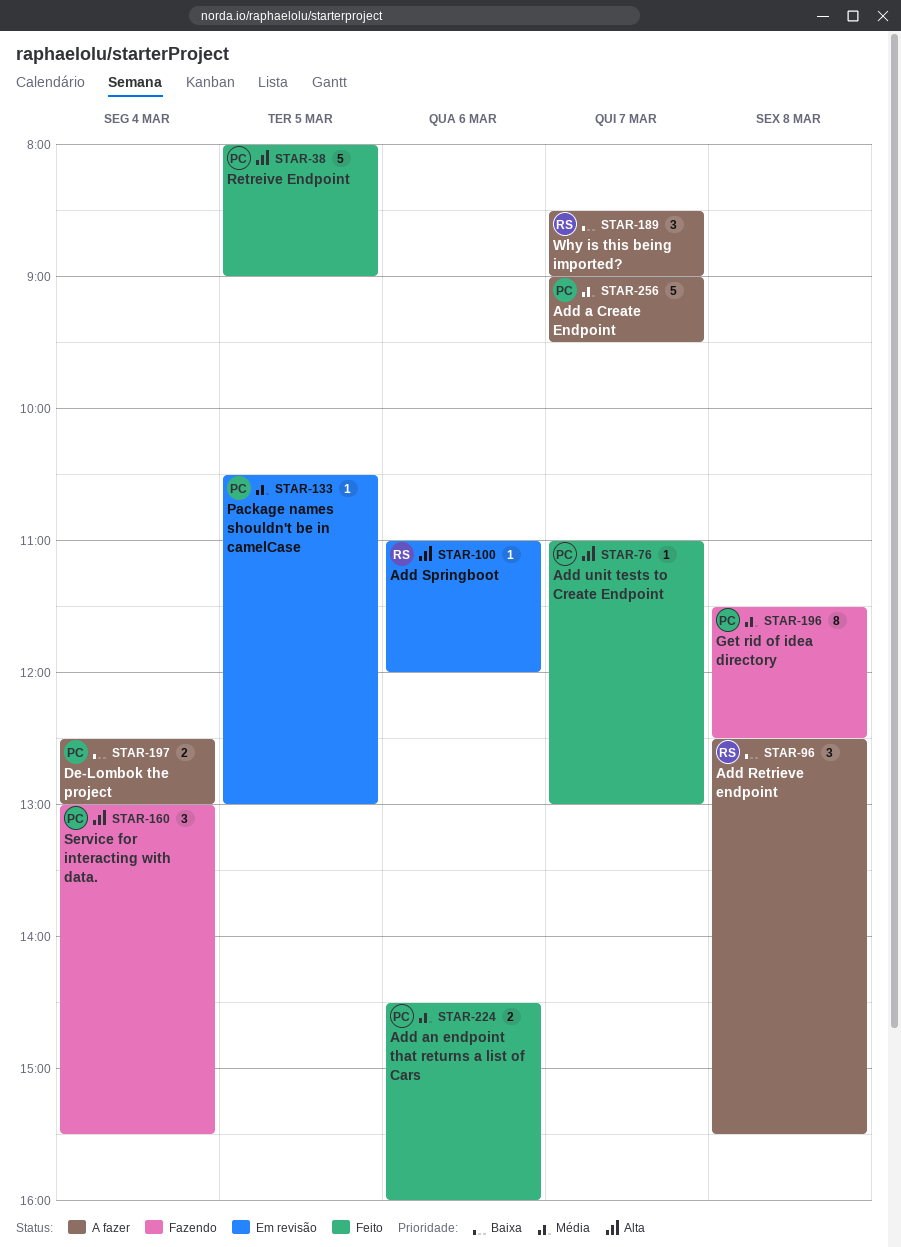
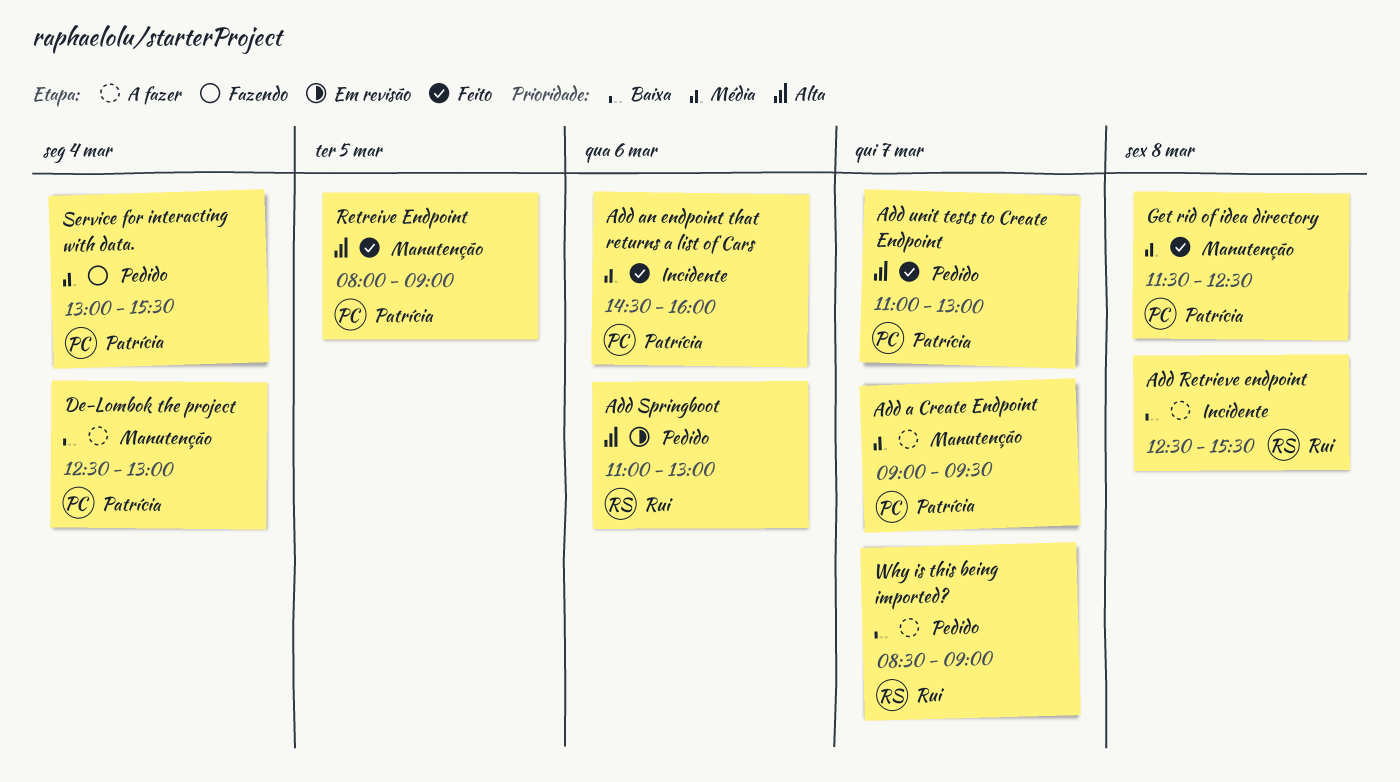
Add Springboot, ends: 12:00 -> 13:00
Get rid of idea directory, status: Fazendo -> Feito
Package names shouldn't be in camelCase: present -> none
Service for interacting with data., priority: Alta -> Média

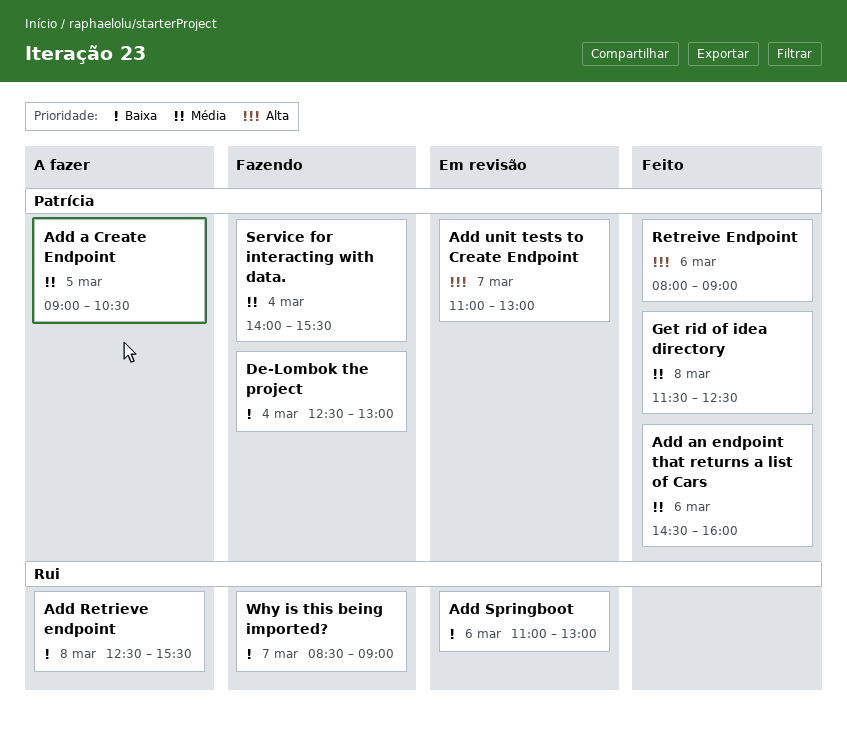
Add a Create Endpoint, day: Mar 7 -> Mar 5
Add a Create Endpoint, ends: 09:30 -> 10:30
Add Springboot, priority: Alta -> Baixa
Add unit tests to Create Endpoint, status: Feito -> Em revisão
De-Lombok the project, status: A fazer -> Fazendo
Retreive Endpoint, day: Mar 5 -> Mar 6
Service for interacting with data., begins: 13:00 -> 14:00
Why is this being imported?, status: A fazer -> Fazendo

